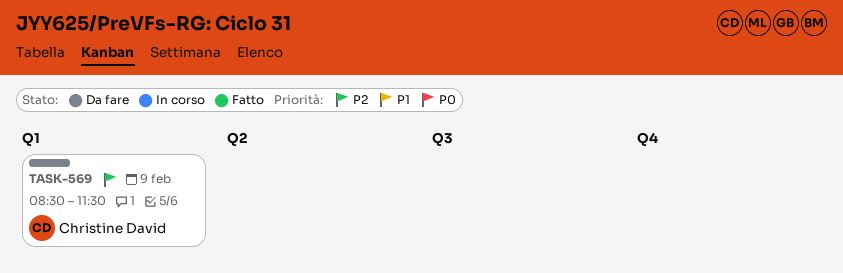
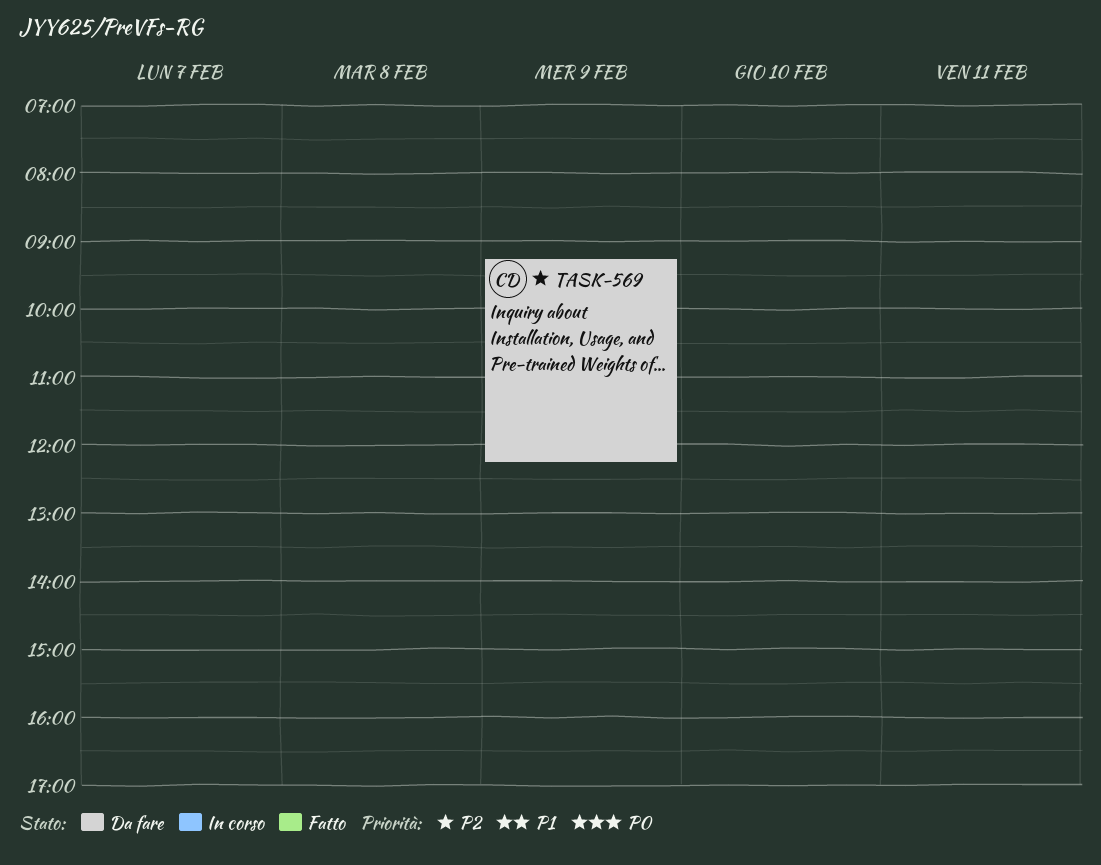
TASK-569, begins: 08:30 -> 09:15
TASK-569, ends: 11:30 -> 12:15

